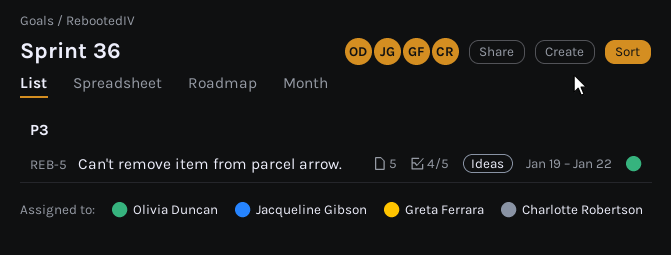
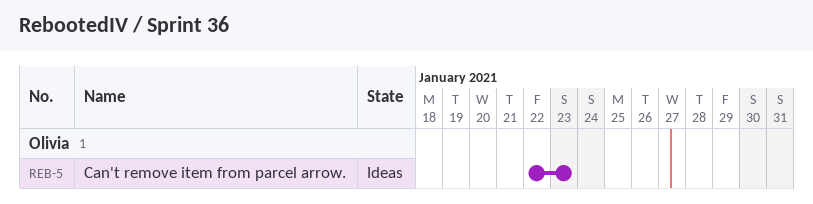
REB-5, start: Jan 19 -> Jan 22
REB-5, due: Jan 22 -> Jan 23

